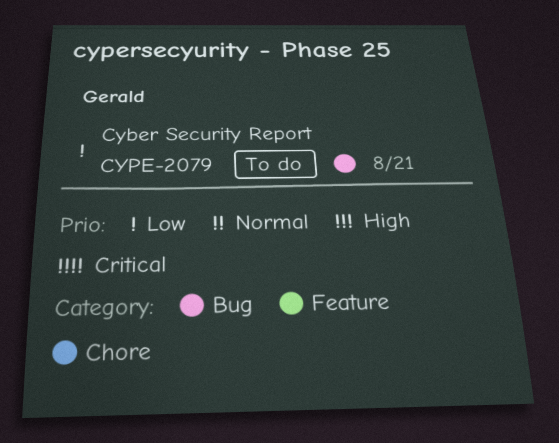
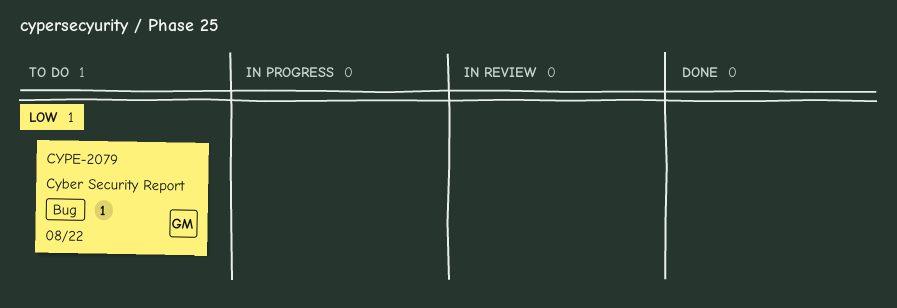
CYPE-2079, due: Aug 21 -> Aug 22

